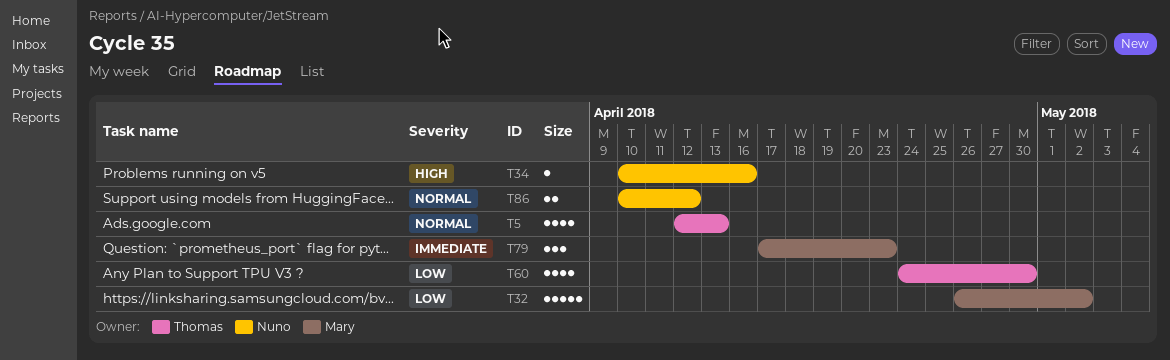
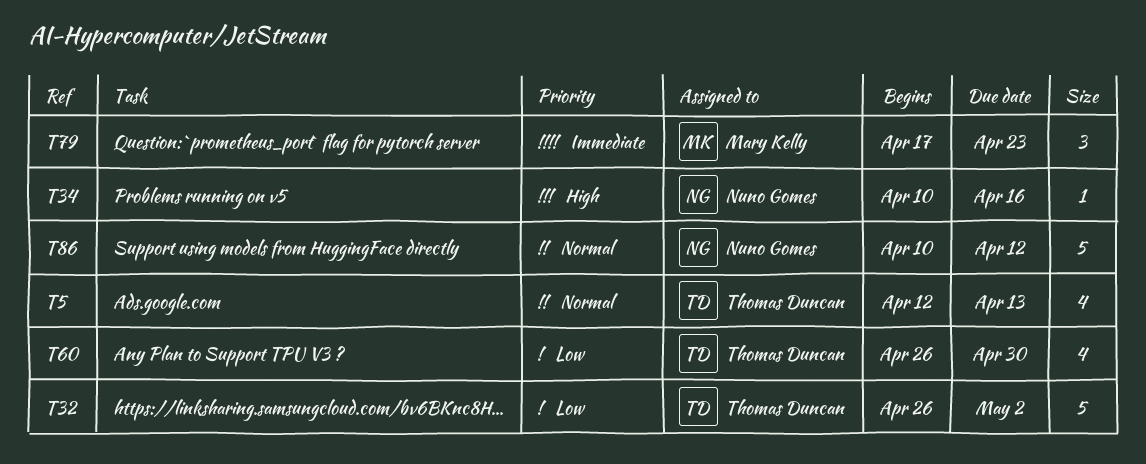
T32, owner: Mary Kelly -> Thomas Duncan
T60, start: Apr 24 -> Apr 26
T86, estimate: 2 -> 5

